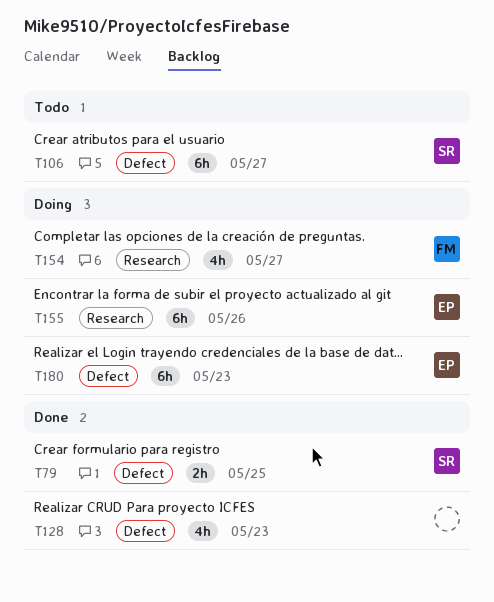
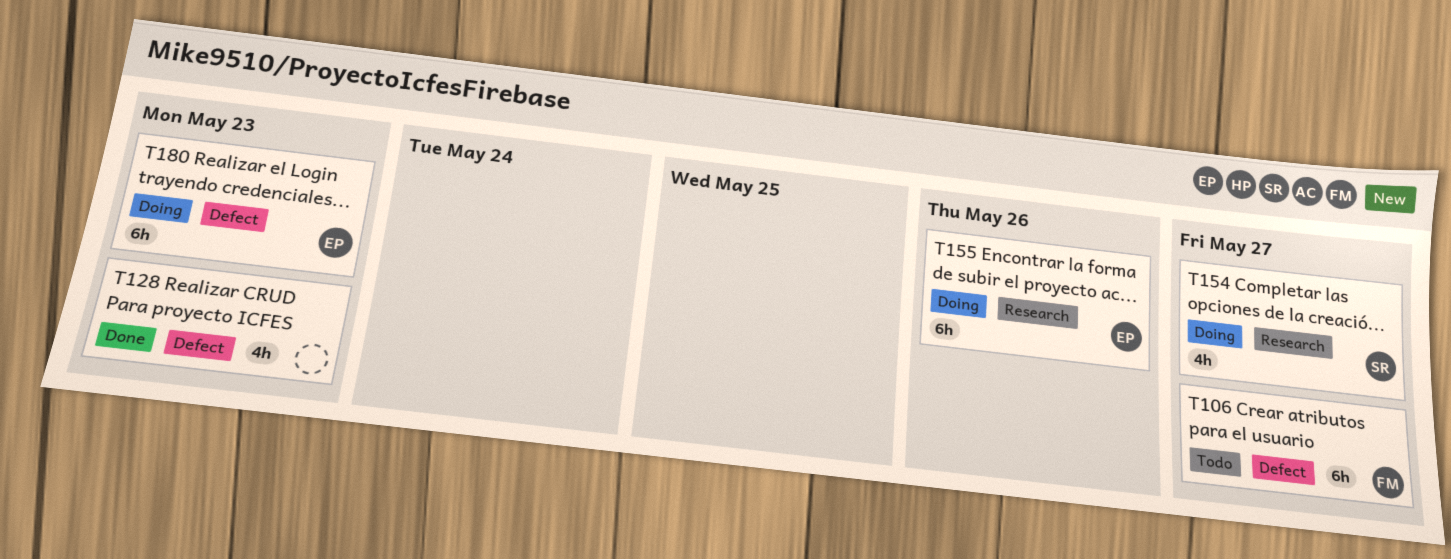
T79: present -> none
T106, owner: SR -> FM
T154, owner: FM -> SR

